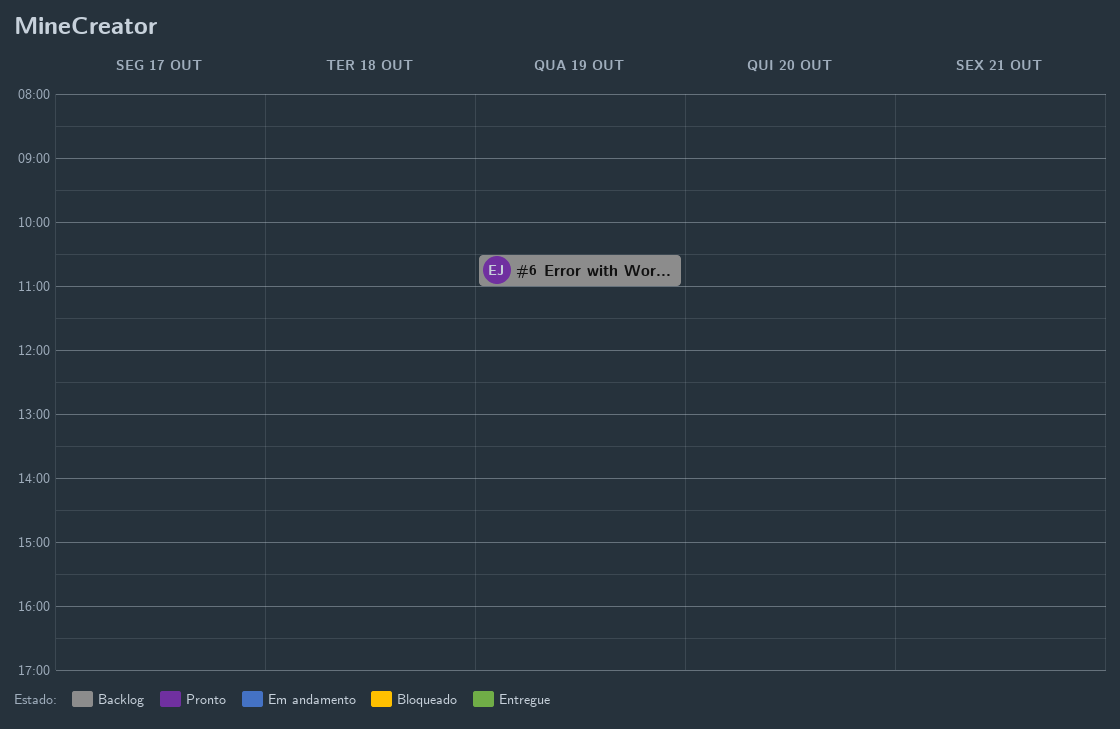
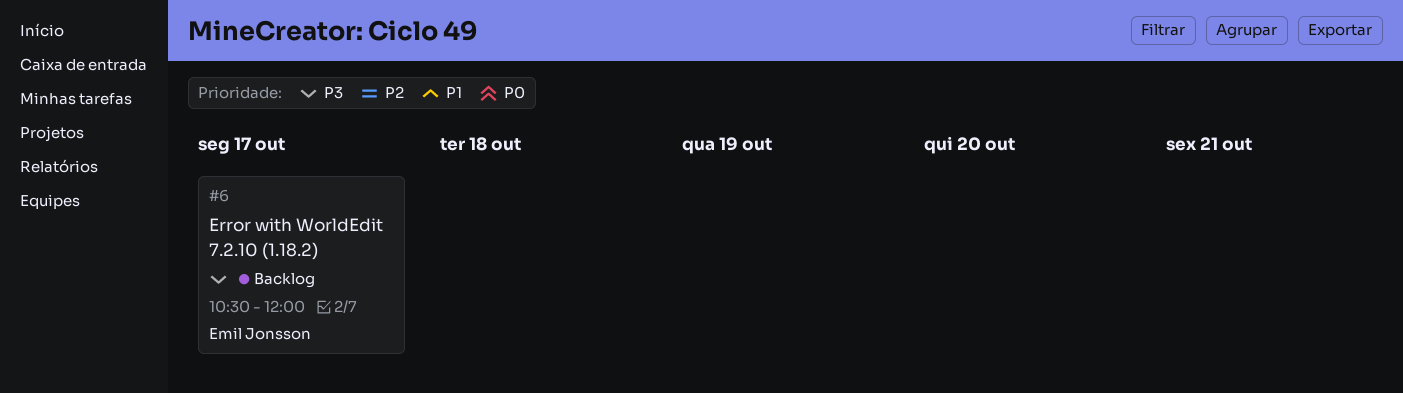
#6, day: Oct 19 -> Oct 17
#6, ends: 11:00 -> 12:00

